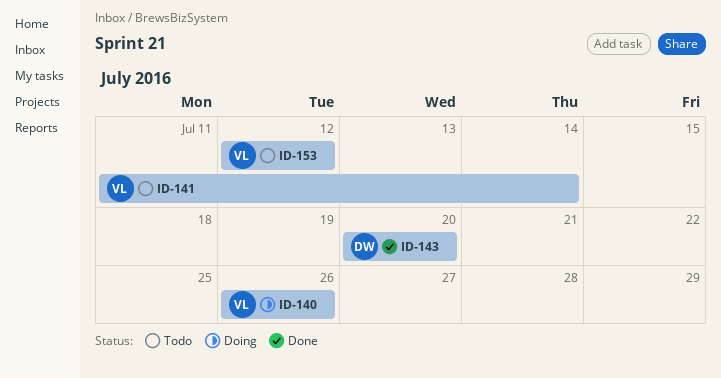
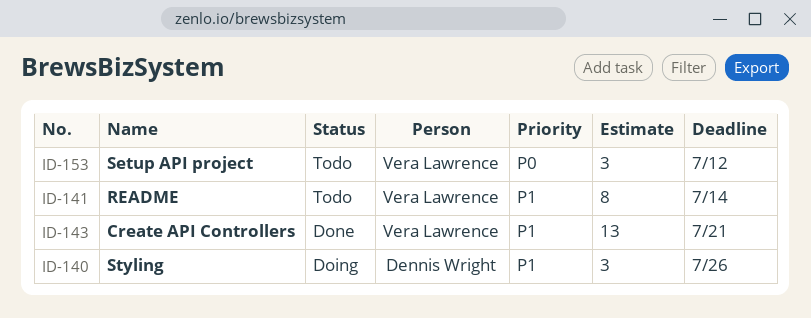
ID-140, owner: Vera Lawrence -> Dennis Wright
ID-143, owner: Dennis Wright -> Vera Lawrence
ID-143, due: Jul 20 -> Jul 21

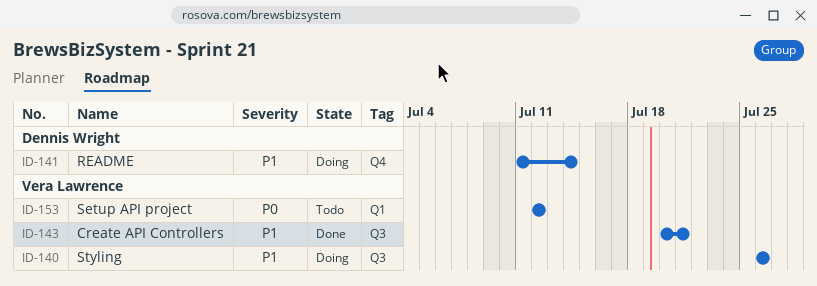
ID-140, owner: Dennis Wright -> Vera Lawrence
ID-141, status: Todo -> Doing
ID-141, owner: Vera Lawrence -> Dennis Wright

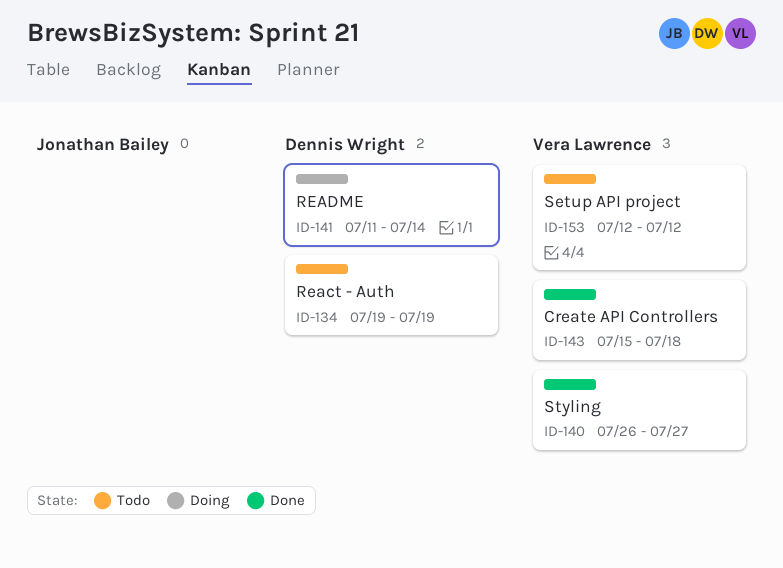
ID-134: none -> present
ID-140, status: Doing -> Done
ID-140, due: Jul 26 -> Jul 27
ID-143, start: Jul 20 -> Jul 15
ID-143, due: Jul 21 -> Jul 18

